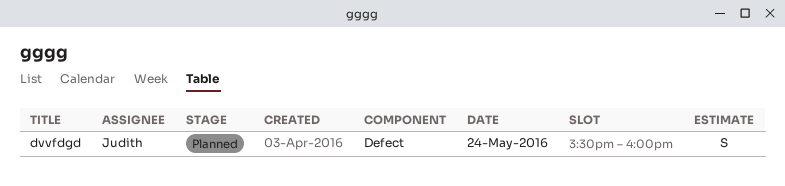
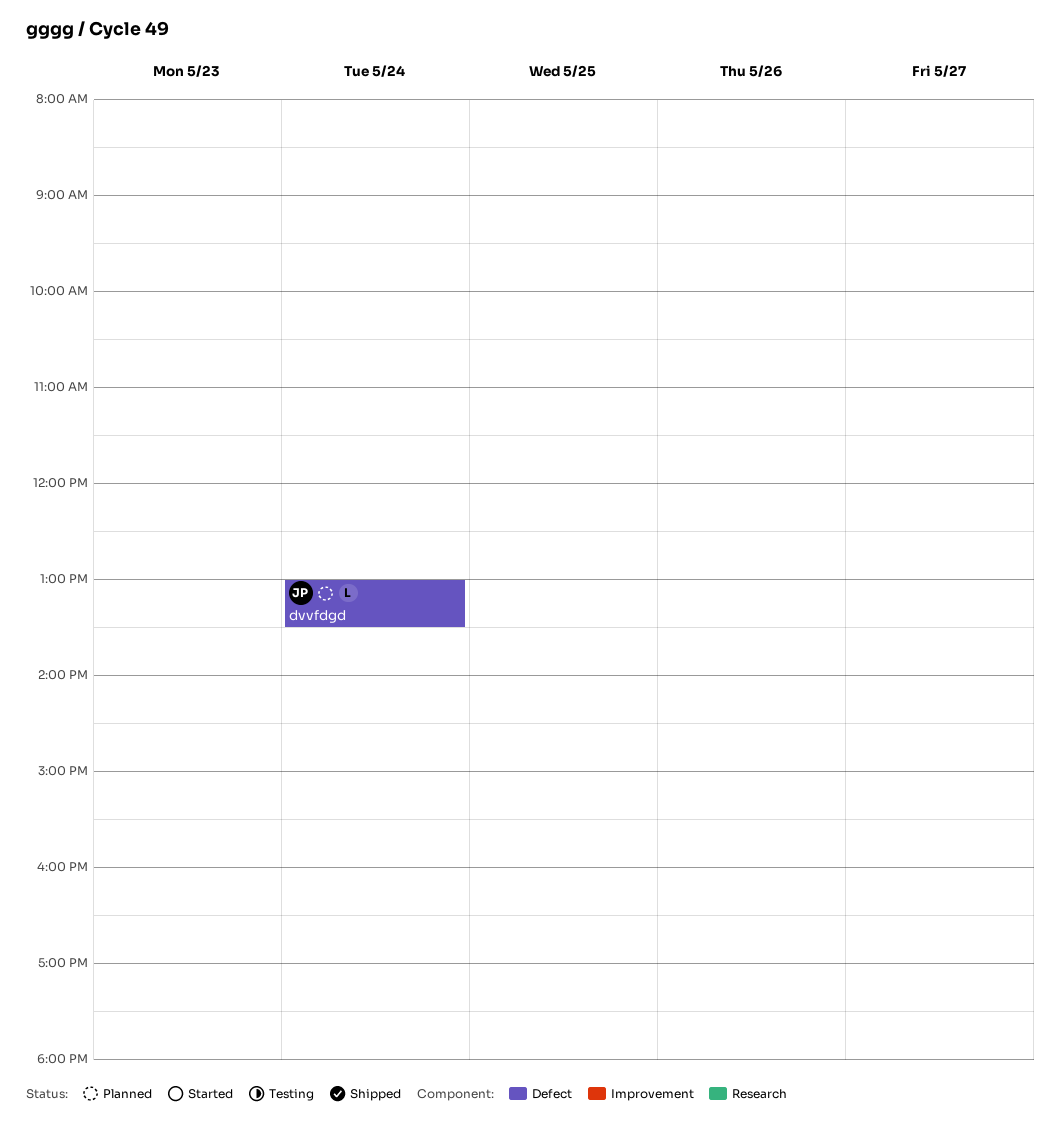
dvvfdgd, estimate: S -> L
dvvfdgd, begins: 15:30 -> 13:00
dvvfdgd, ends: 16:00 -> 13:30

